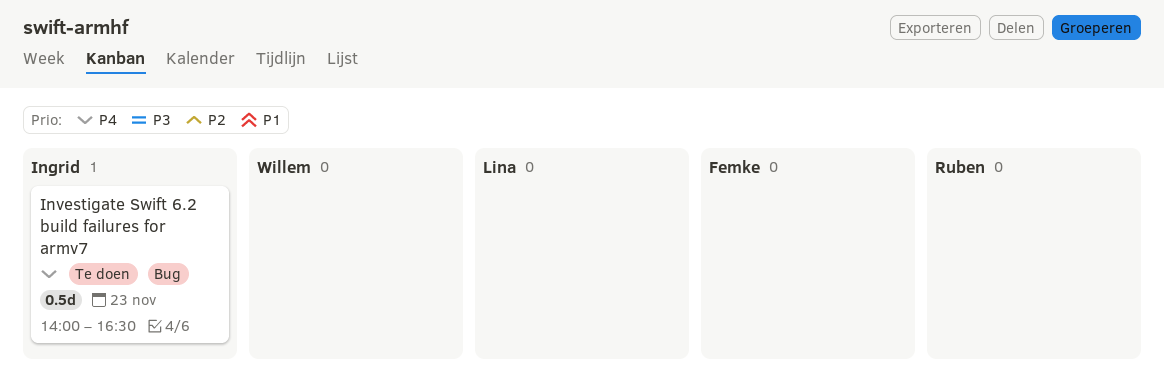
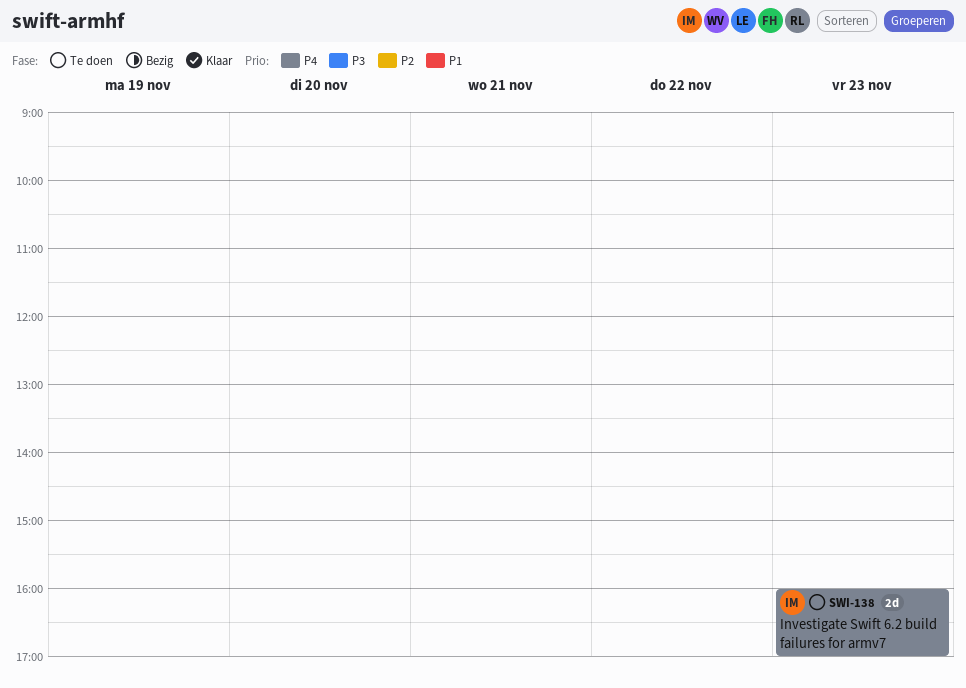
Investigate Swift 6.2 build failures for armv7, estimate: 0.5d -> 2d
Investigate Swift 6.2 build failures for armv7, begins: 14:00 -> 16:00
Investigate Swift 6.2 build failures for armv7, ends: 16:30 -> 17:00

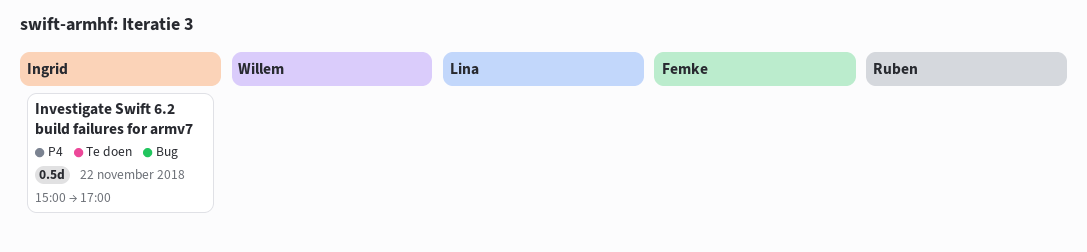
Investigate Swift 6.2 build failures for armv7, estimate: 2d -> 0.5d
Investigate Swift 6.2 build failures for armv7, day: Nov 23 -> Nov 22
Investigate Swift 6.2 build failures for armv7, begins: 16:00 -> 15:00

